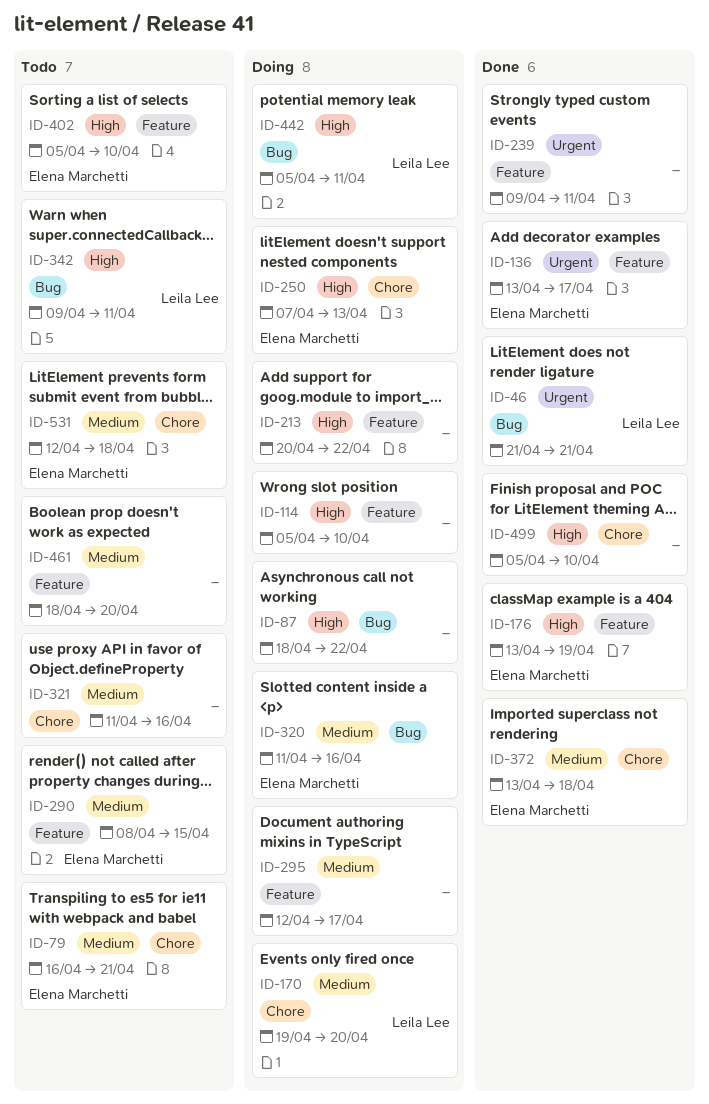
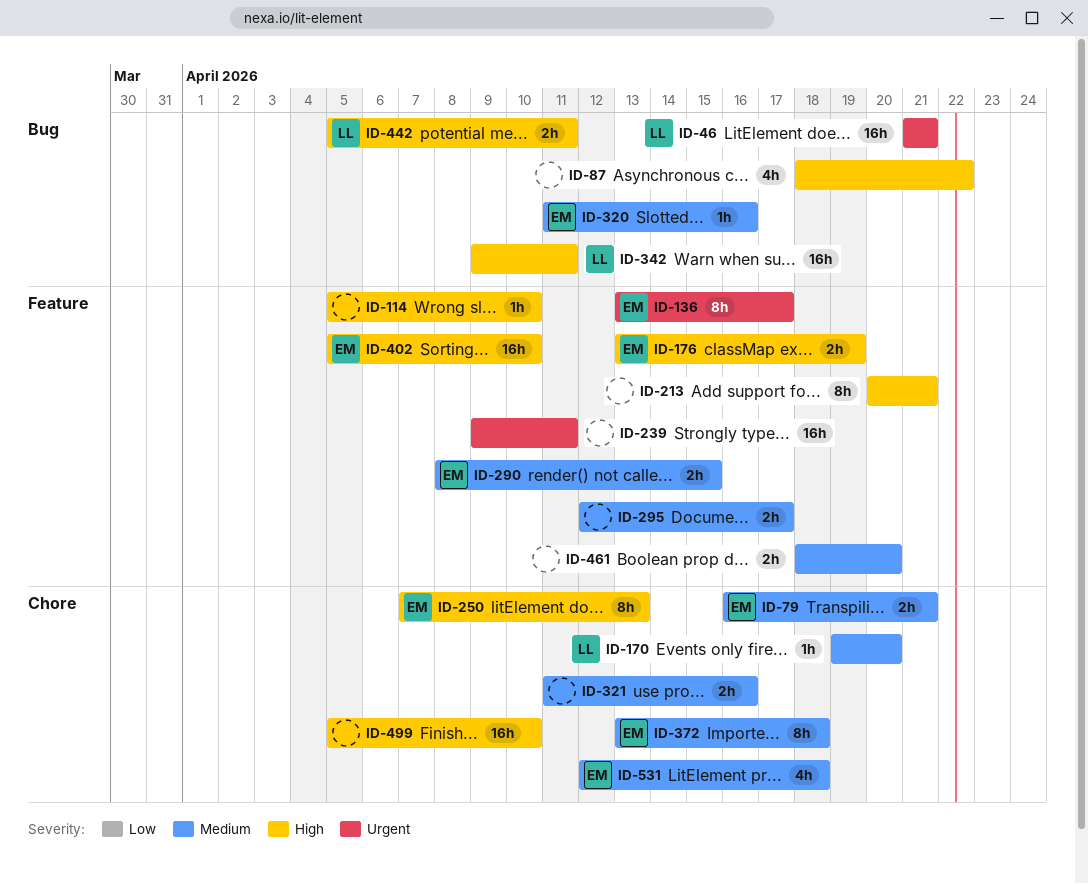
ID-213, due: Apr 22 -> Apr 21

